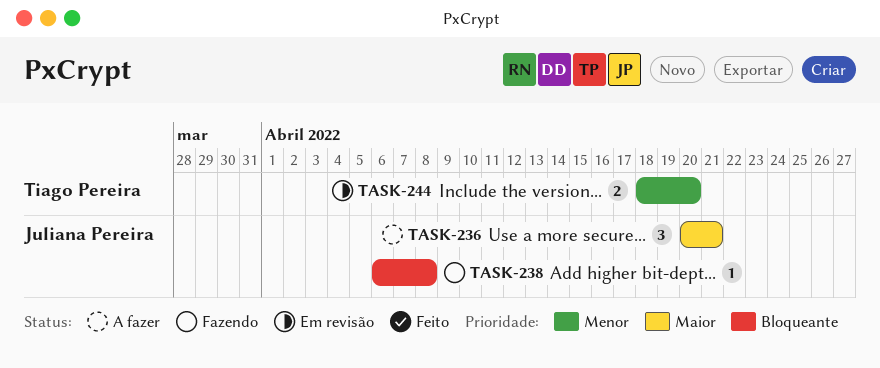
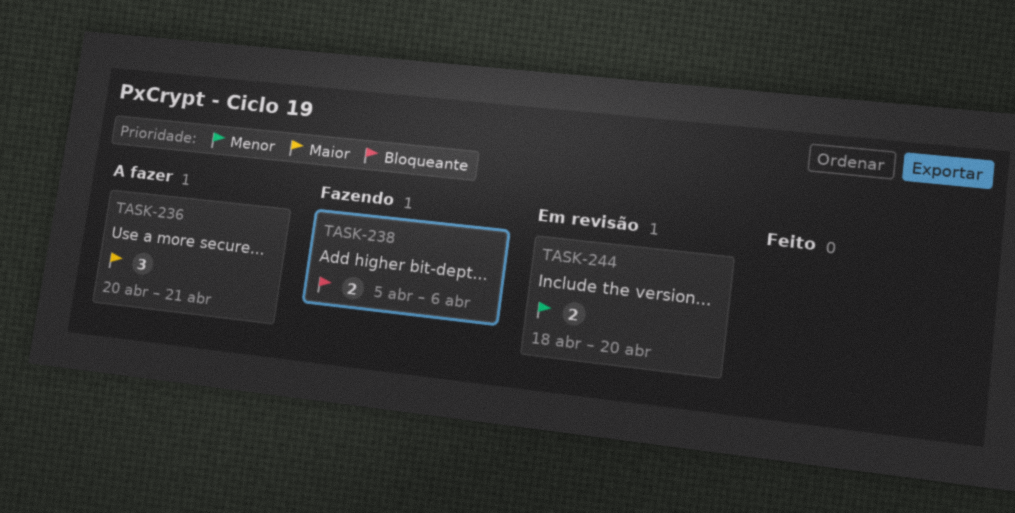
TASK-238, estimate: 1 -> 2
TASK-238, start: Apr 6 -> Apr 5
TASK-238, due: Apr 8 -> Apr 6

